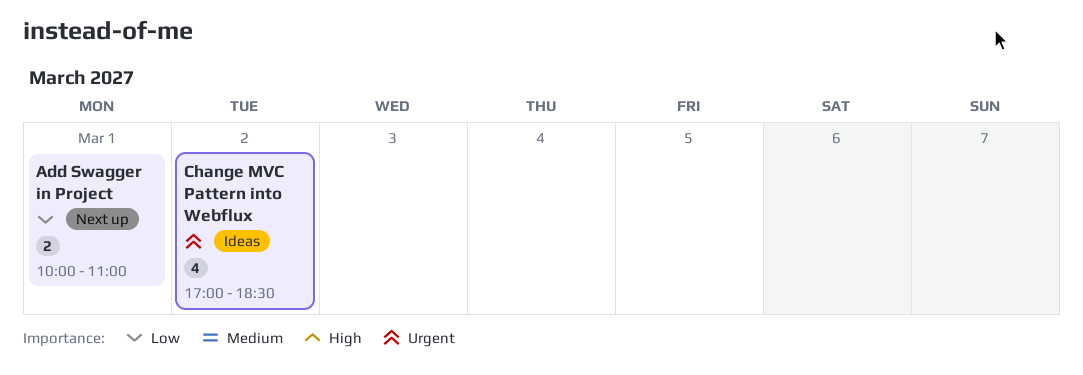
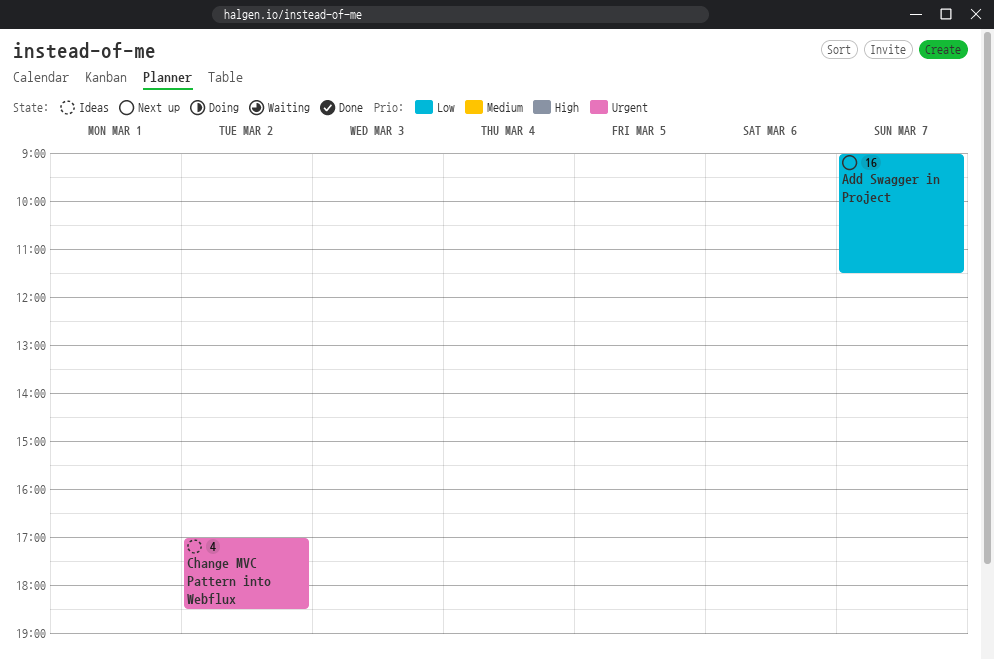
Add Swagger in Project, estimate: 2 -> 16
Add Swagger in Project, day: Mar 1 -> Mar 7
Add Swagger in Project, begins: 10:00 -> 09:00
Add Swagger in Project, ends: 11:00 -> 11:30

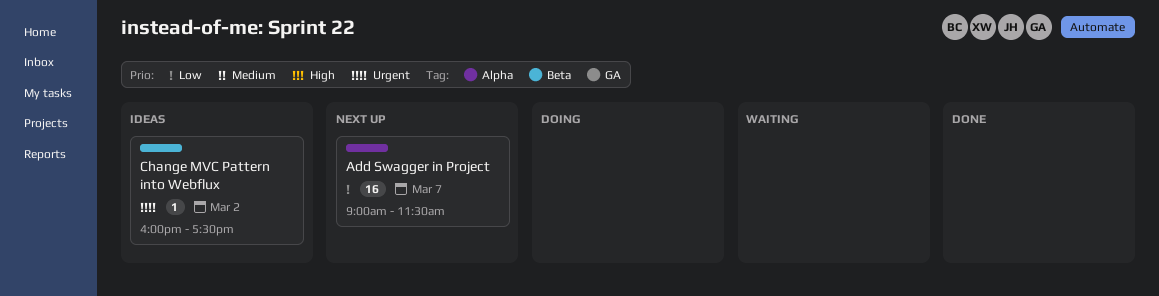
Change MVC Pattern into Webflux, estimate: 4 -> 1
Change MVC Pattern into Webflux, begins: 17:00 -> 16:00
Change MVC Pattern into Webflux, ends: 18:30 -> 17:30

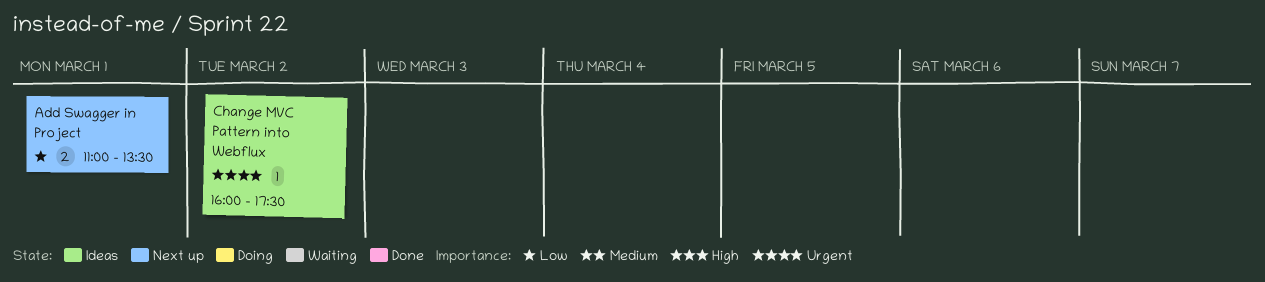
Add Swagger in Project, estimate: 16 -> 2
Add Swagger in Project, day: Mar 7 -> Mar 1
Add Swagger in Project, begins: 09:00 -> 11:00
Add Swagger in Project, ends: 11:30 -> 13:30

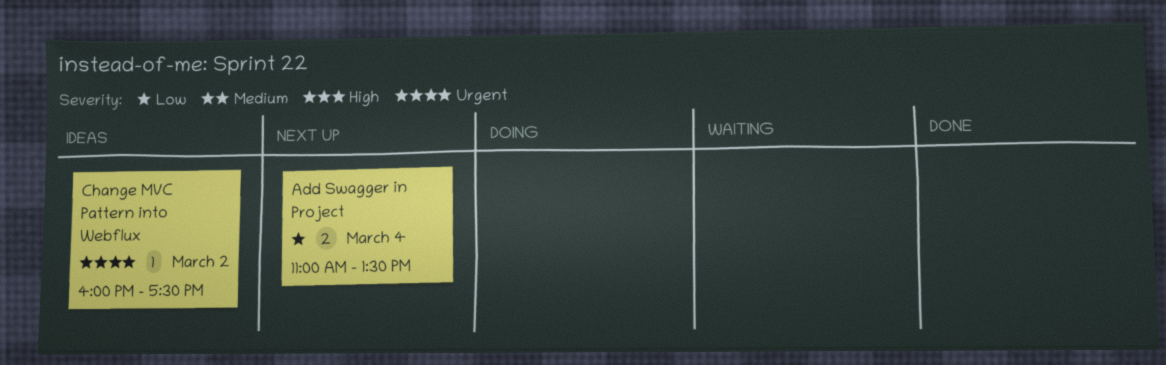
Add Swagger in Project, day: Mar 1 -> Mar 4

